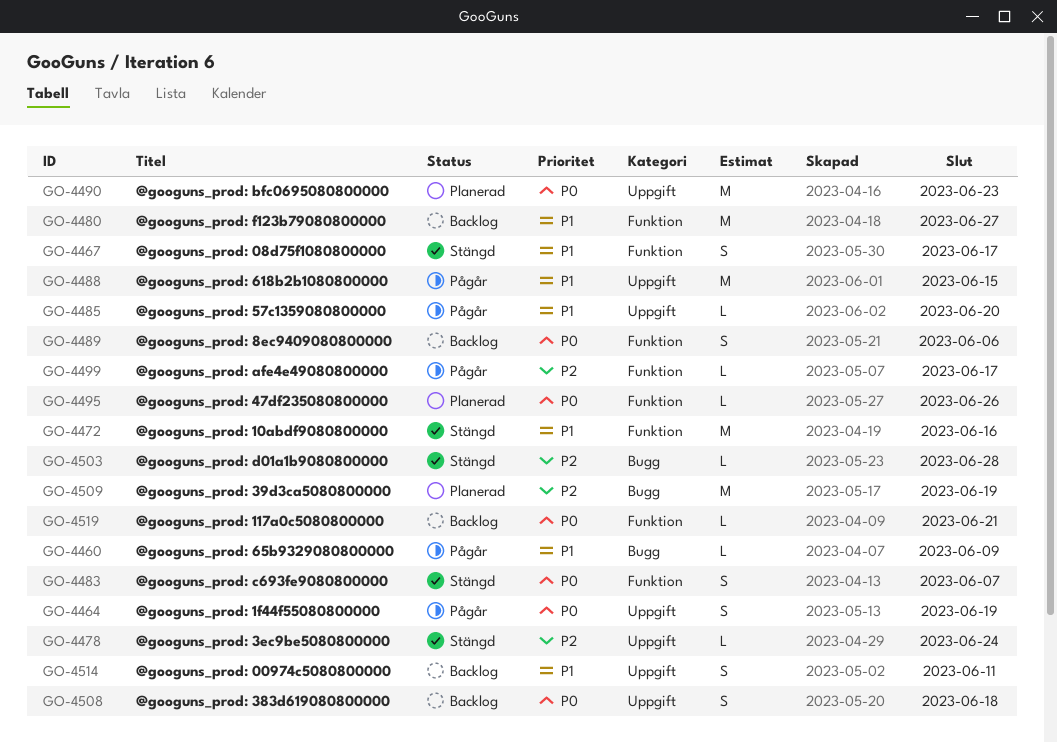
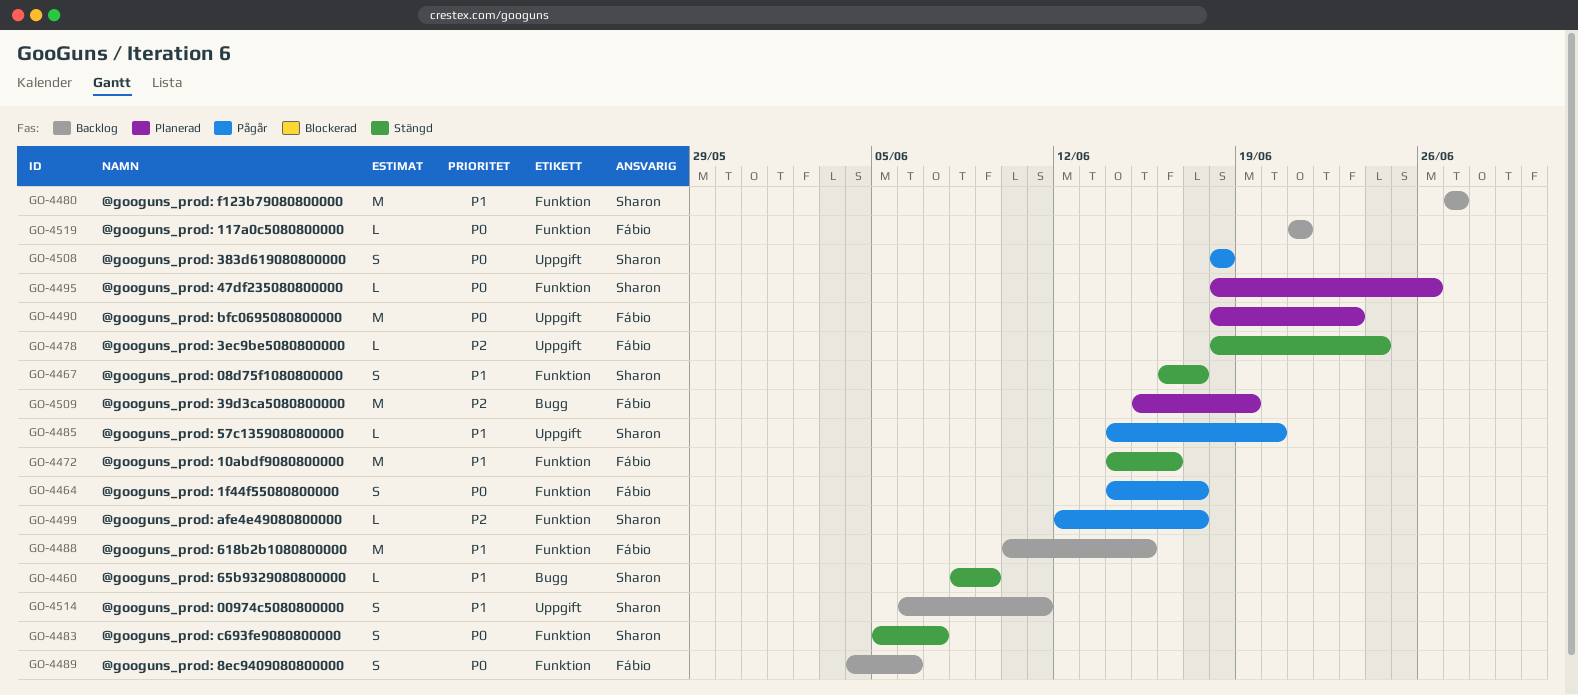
GO-4460, status: Pågår -> Stängd
GO-4464, label: Uppgift -> Funktion
GO-4464, due: Jun 19 -> Jun 17
GO-4488, status: Pågår -> Backlog
GO-4488, label: Uppgift -> Funktion
GO-4503: present -> none
GO-4508, status: Backlog -> Pågår

